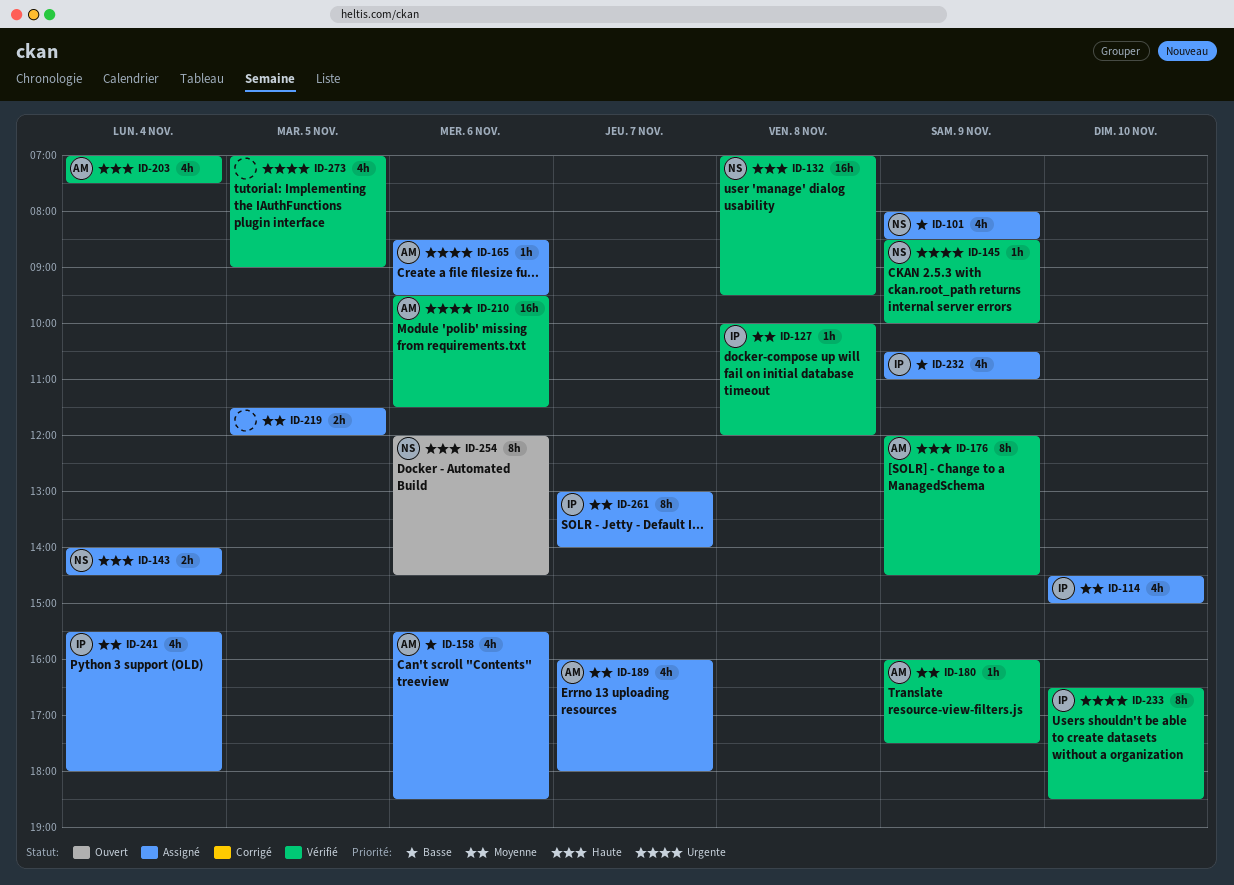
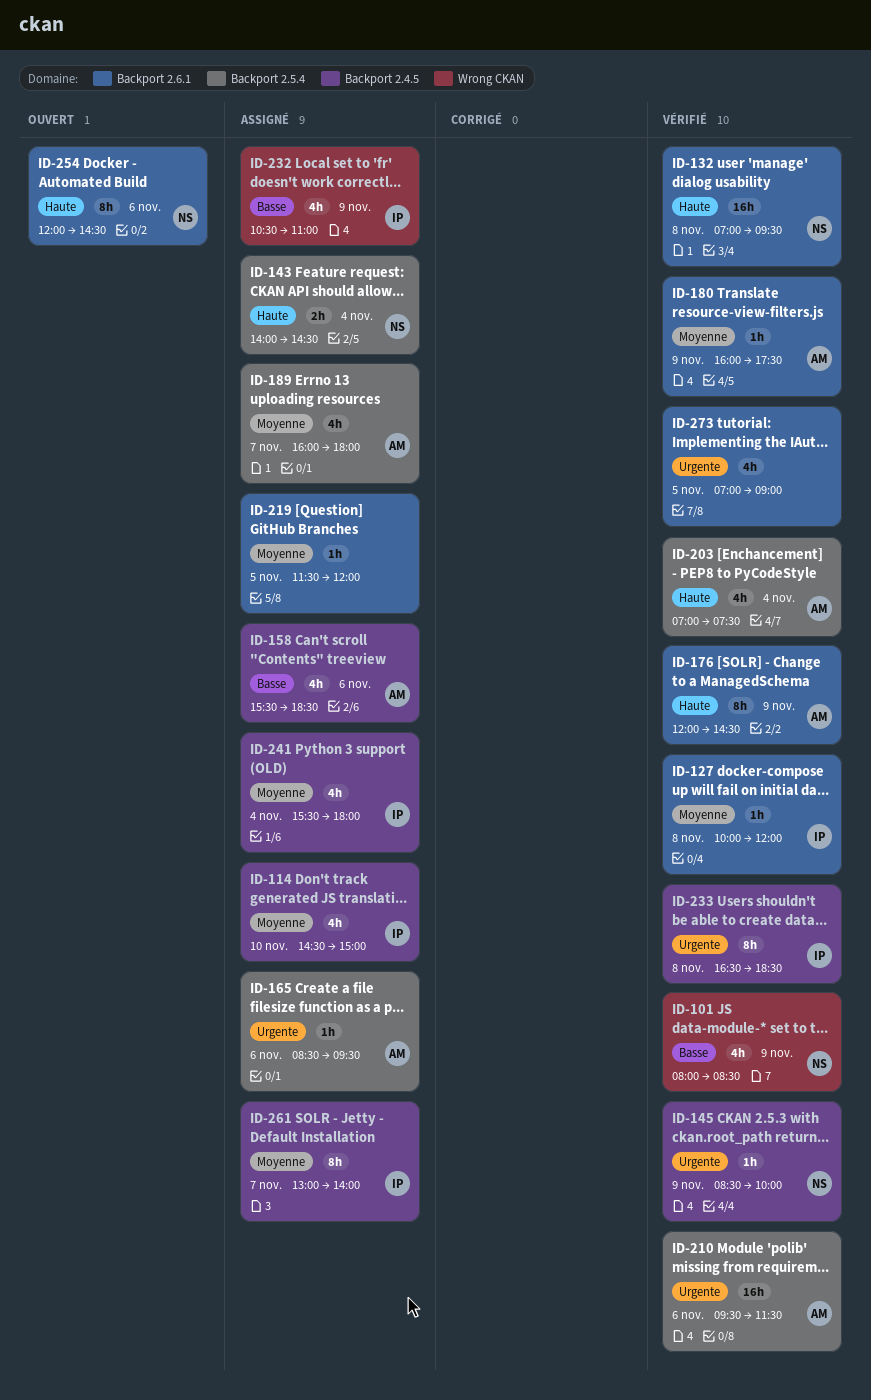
ID-101, status: Assigné -> Vérifié
ID-219, estimate: 2h -> 1h
ID-233, day: Nov 10 -> Nov 8

